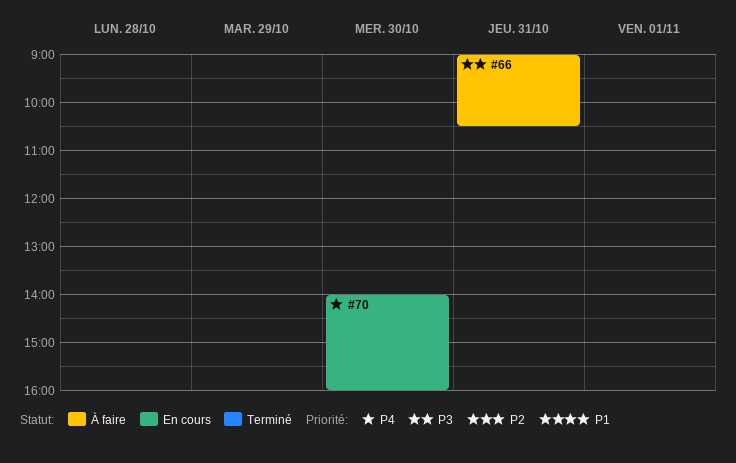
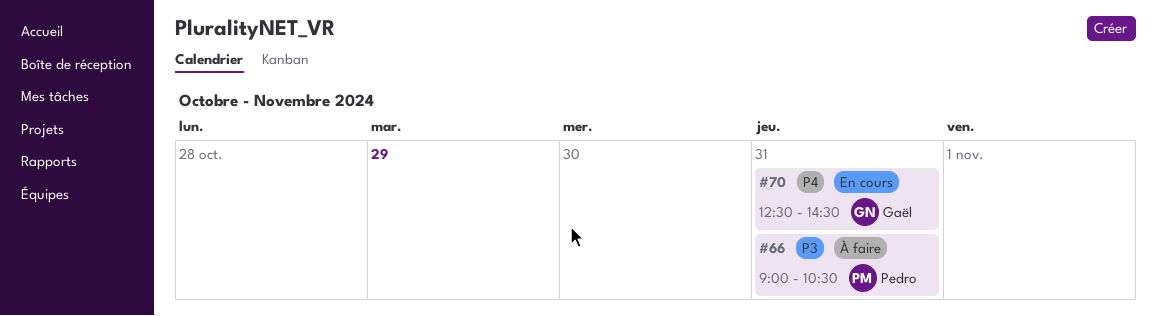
#70, day: Oct 30 -> Oct 31
#70, begins: 14:00 -> 12:30
#70, ends: 16:00 -> 14:30

